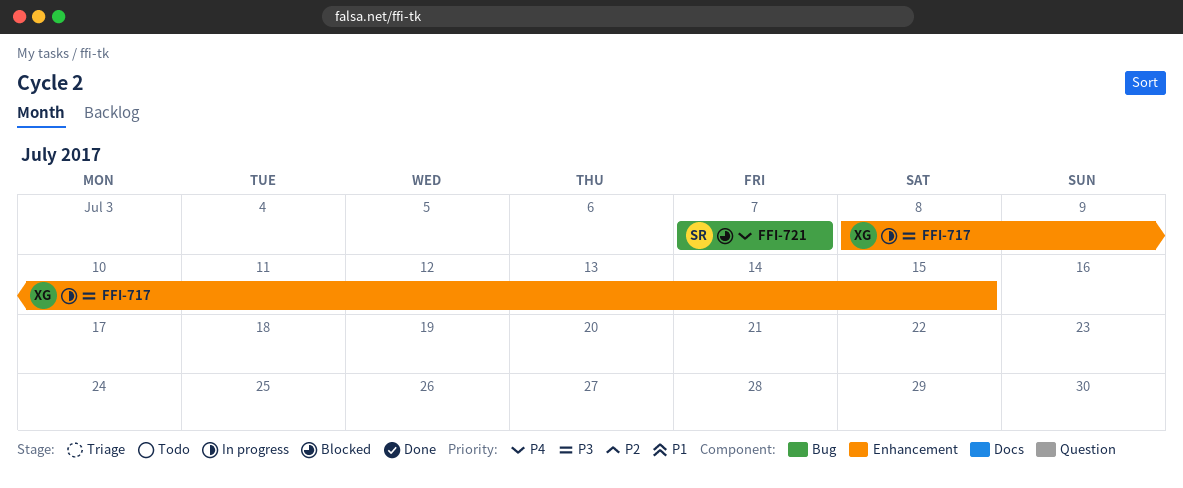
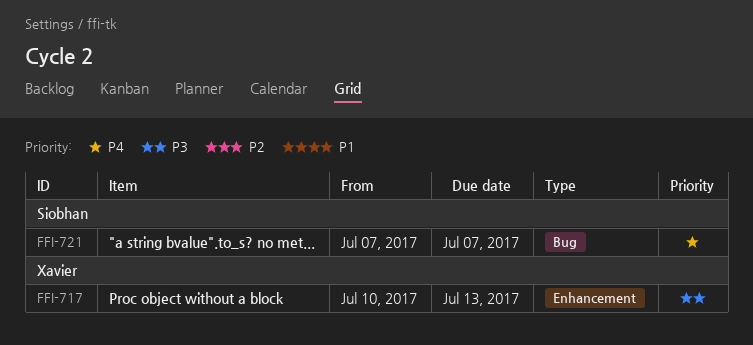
FFI-717, start: Jul 8 -> Jul 10
FFI-717, due: Jul 15 -> Jul 13

